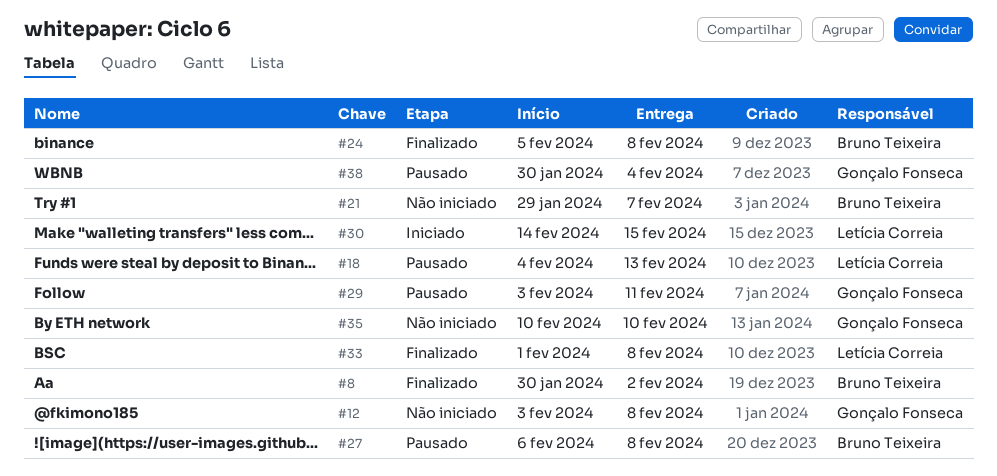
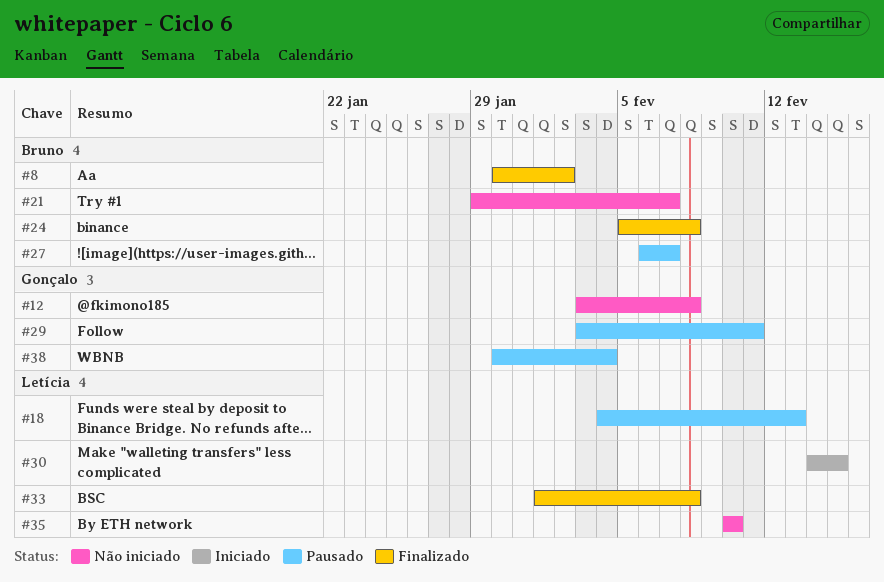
#27, due: Feb 8 -> Feb 7
#35, owner: Gonçalo Fonseca -> Letícia Correia

